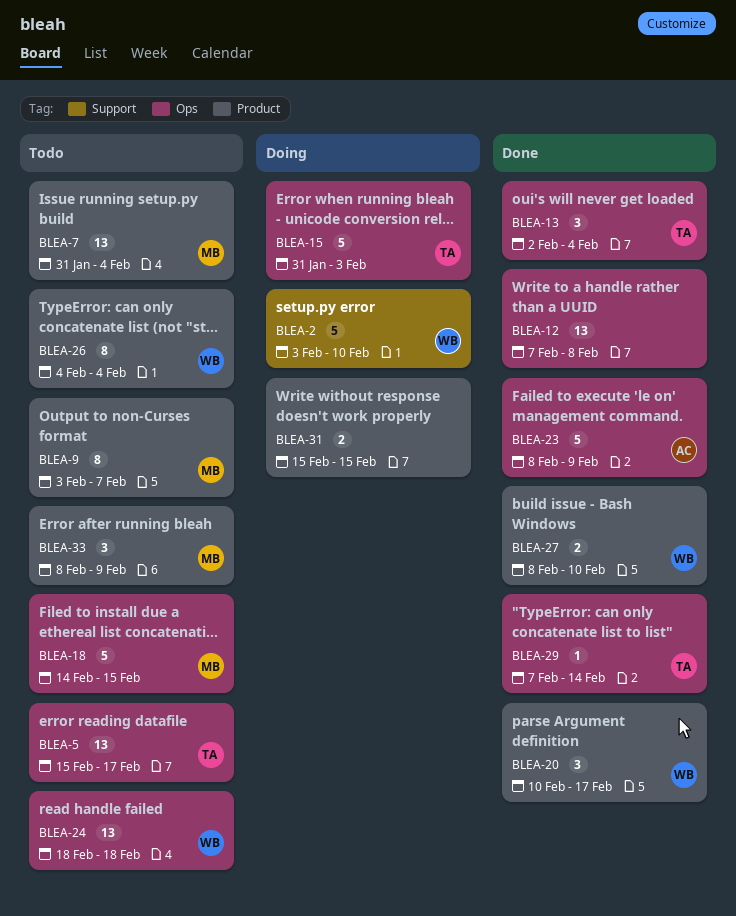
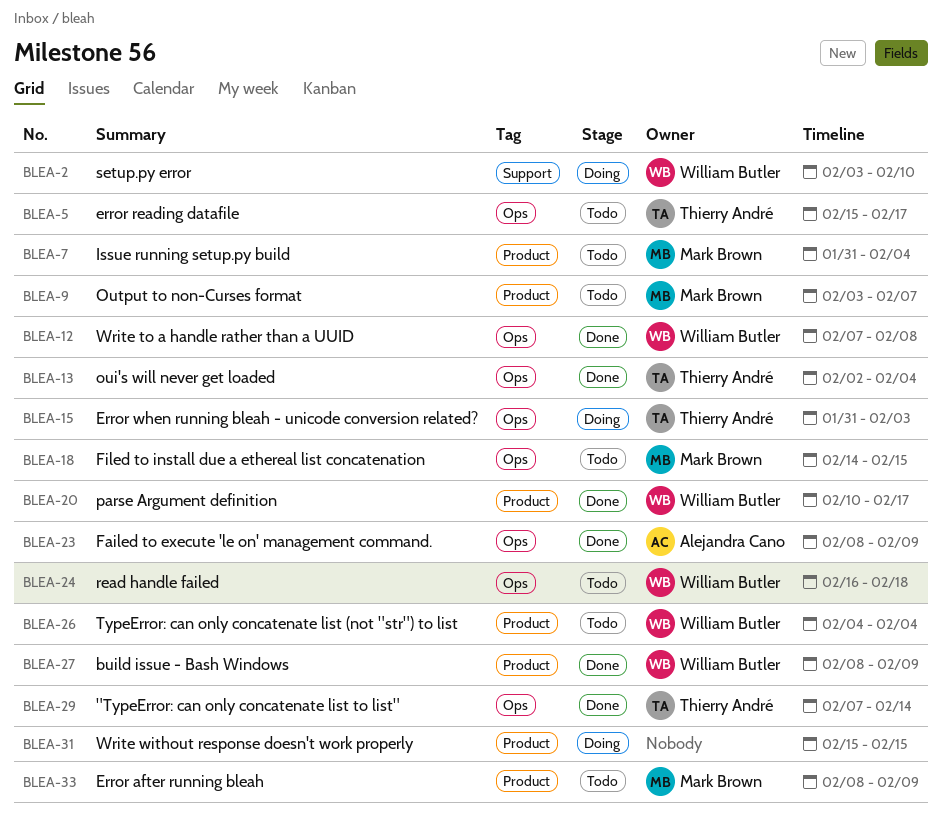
BLEA-12, owner: none -> William Butler
BLEA-24, start: Feb 18 -> Feb 16
BLEA-27, due: Feb 10 -> Feb 9

